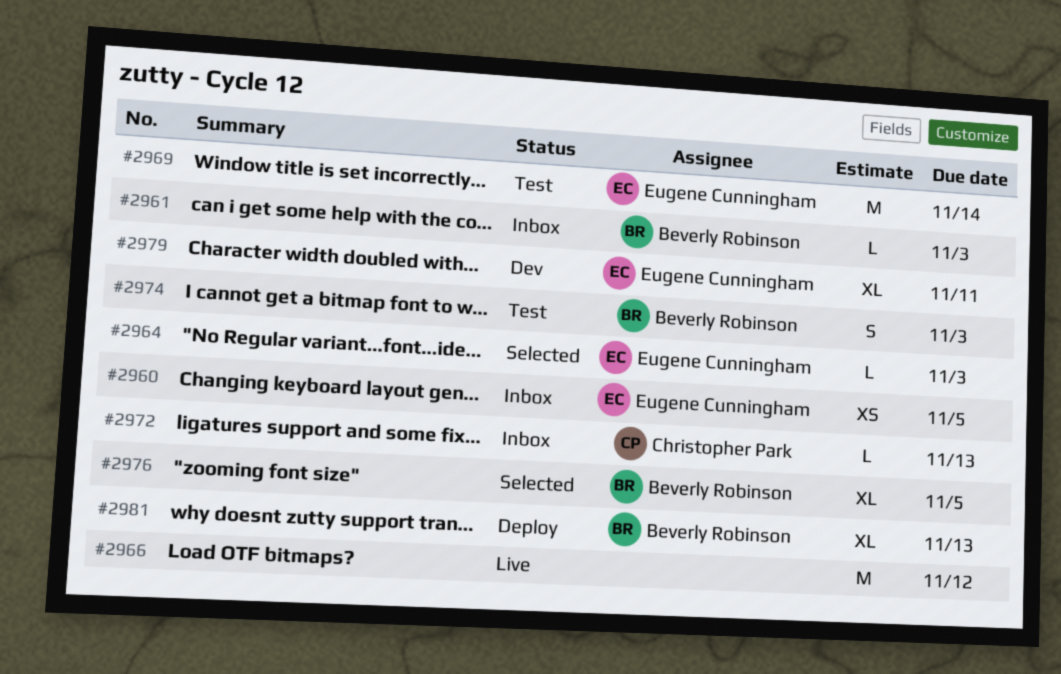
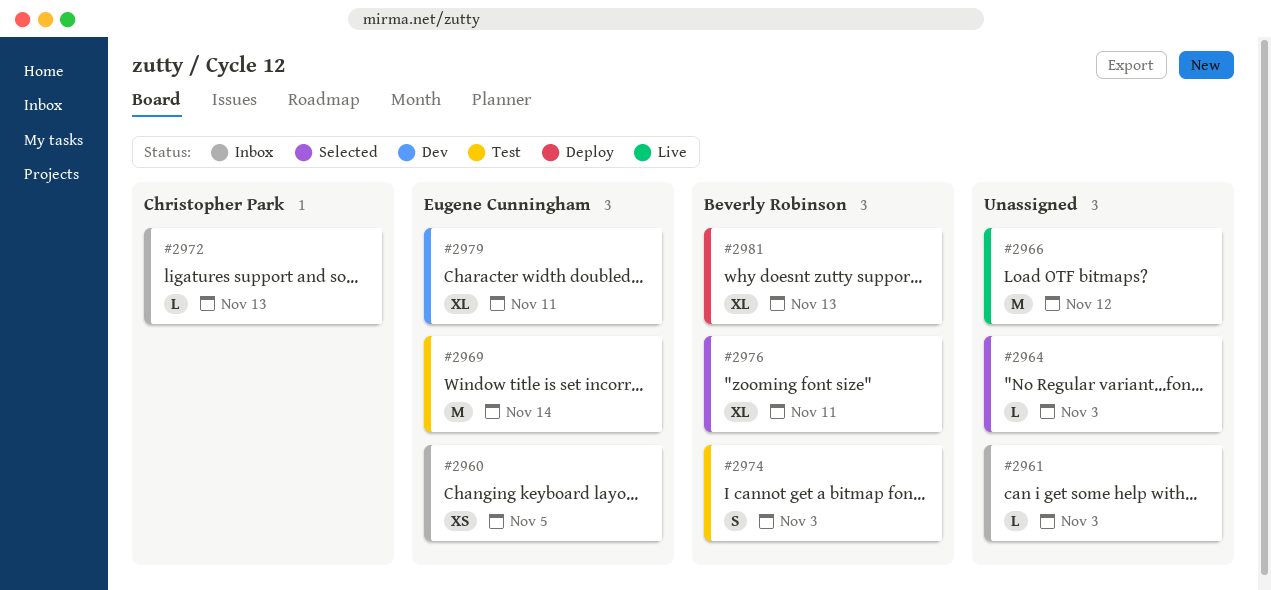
#2961, owner: Beverly Robinson -> none
#2964, owner: Eugene Cunningham -> none
#2976, due: Nov 5 -> Nov 11

